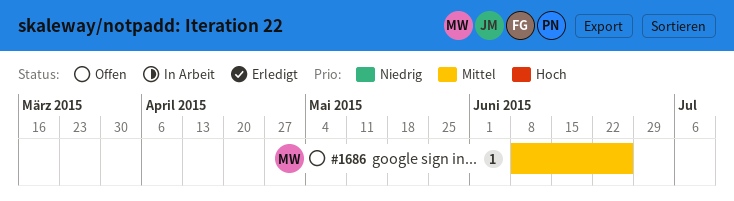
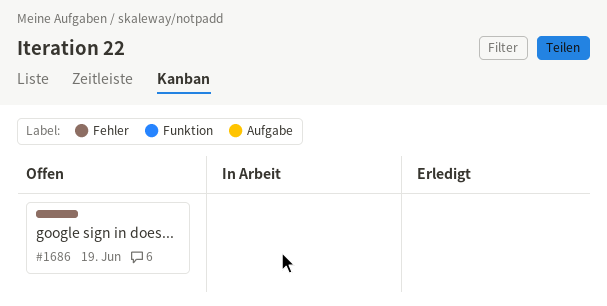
#1686, due: Jun 26 -> Jun 19

